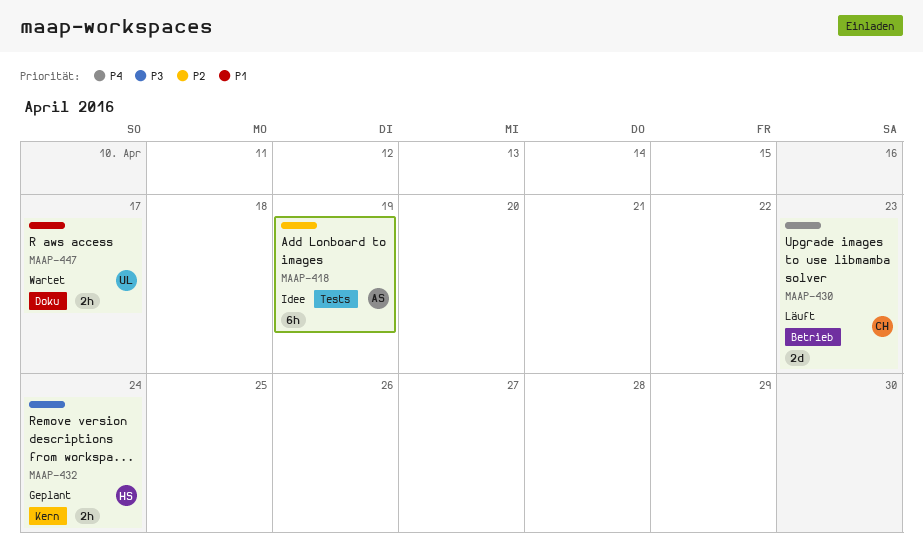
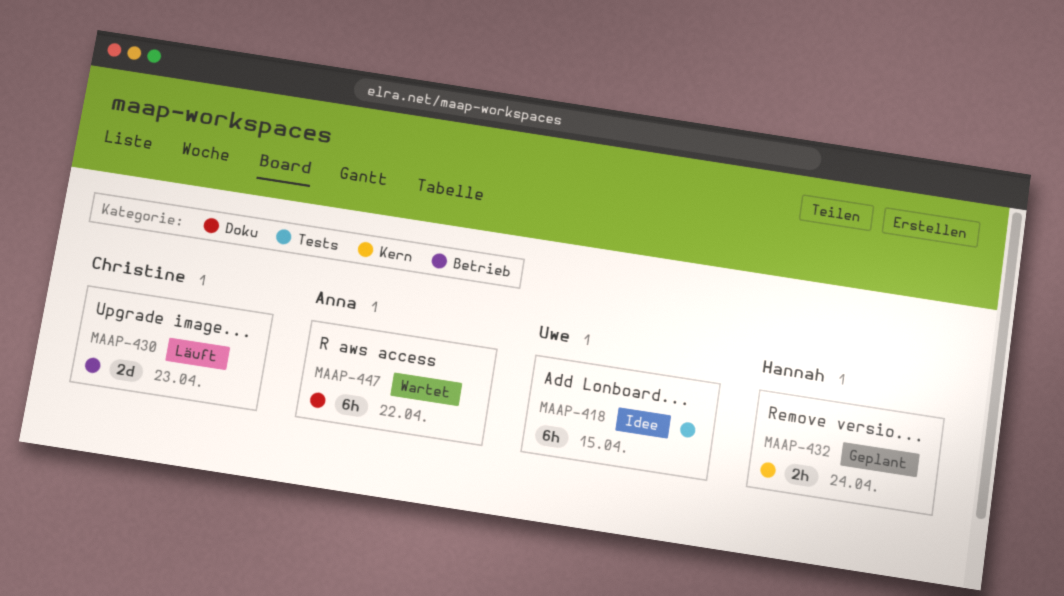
MAAP-418, owner: Anna -> Uwe
MAAP-418, due: Apr 19 -> Apr 15
MAAP-447, owner: Uwe -> Anna
MAAP-447, estimate: 2h -> 6h
MAAP-447, due: Apr 17 -> Apr 22

